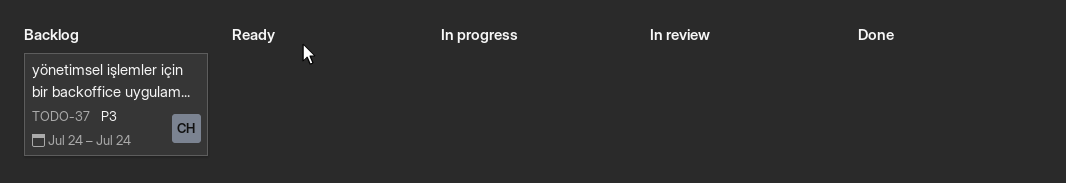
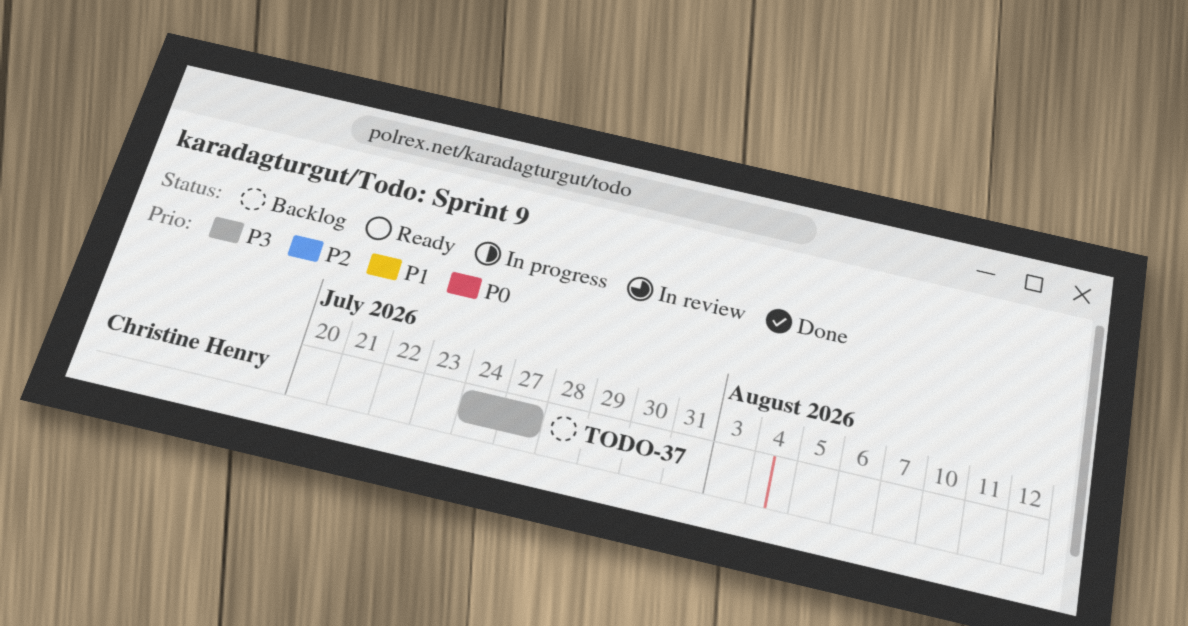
TODO-37, due: Jul 24 -> Jul 27

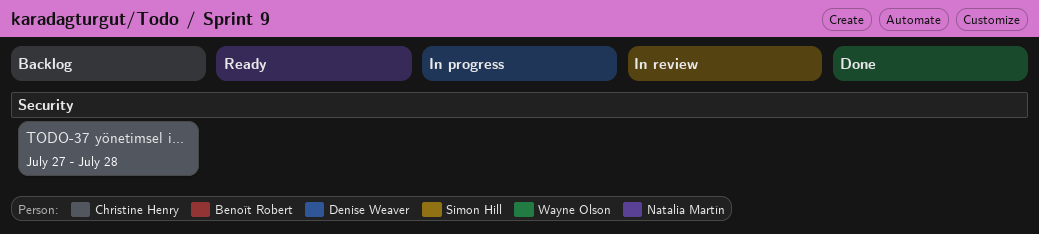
TODO-37, start: Jul 24 -> Jul 27
TODO-37, due: Jul 27 -> Jul 28

